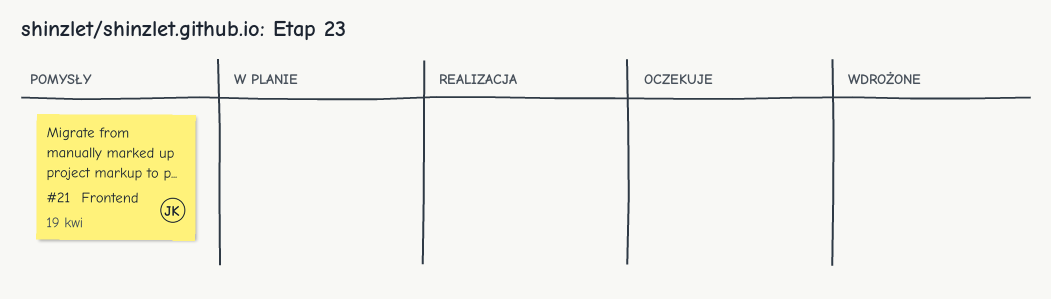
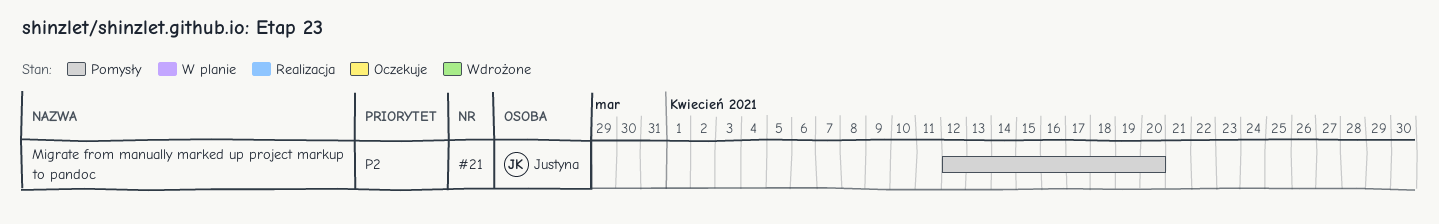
#21, due: Apr 19 -> Apr 20

